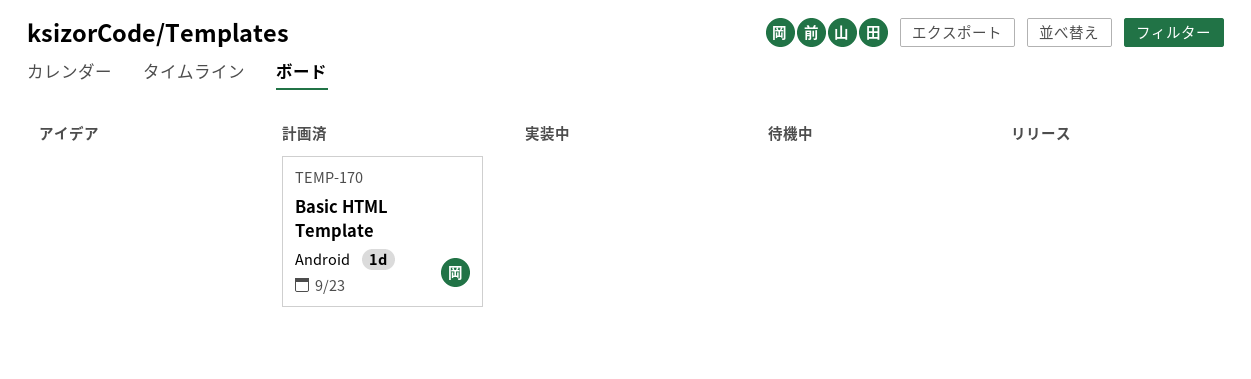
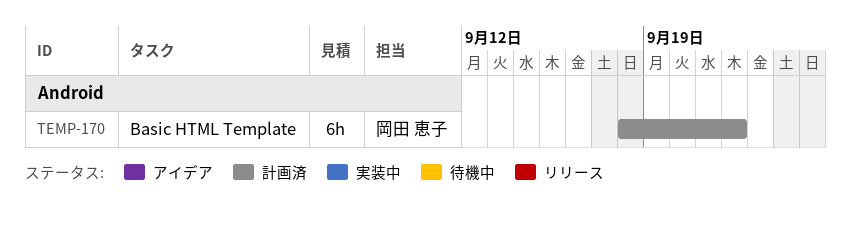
TEMP-170, estimate: 1d -> 6h
TEMP-170, due: Sep 23 -> Sep 22

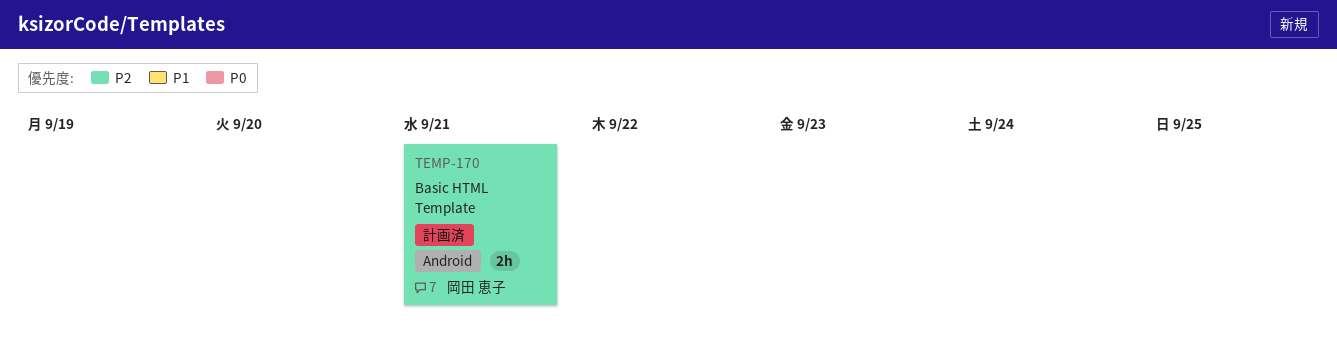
TEMP-170, estimate: 6h -> 2h
TEMP-170, due: Sep 22 -> Sep 21

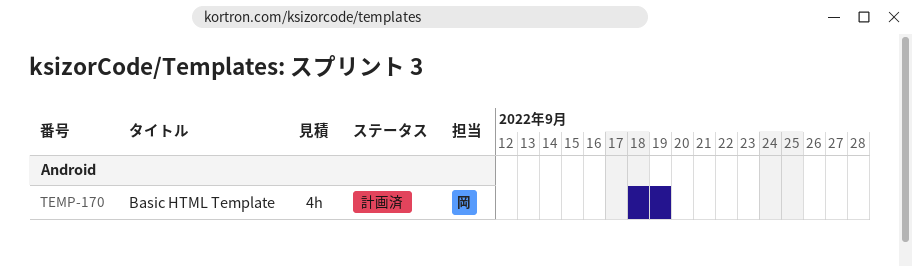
TEMP-170, estimate: 2h -> 4h
TEMP-170, due: Sep 21 -> Sep 19

